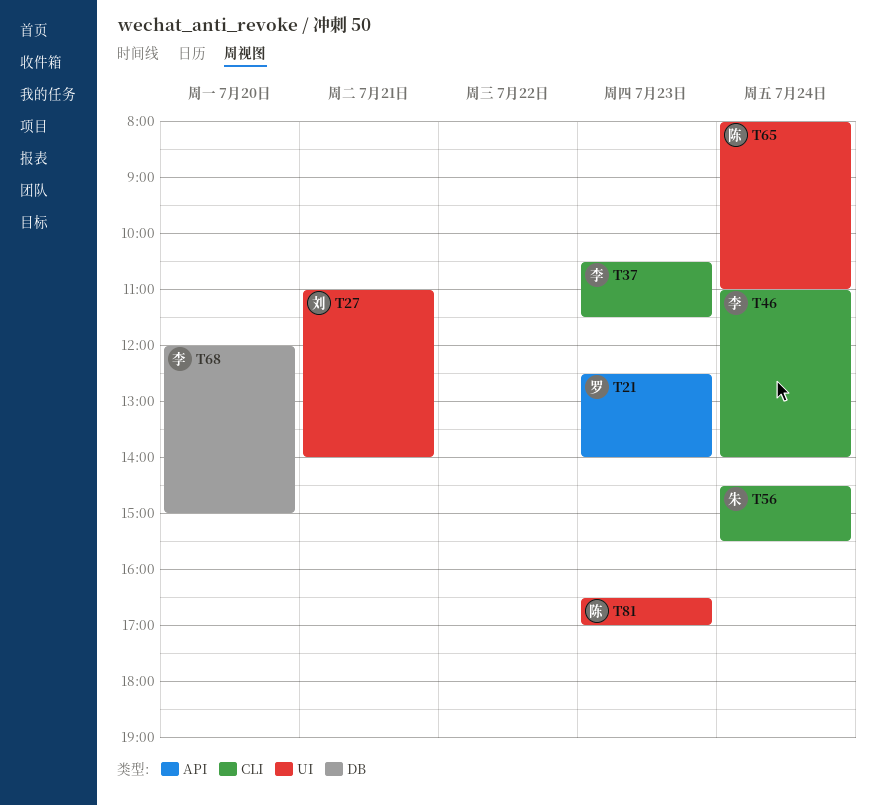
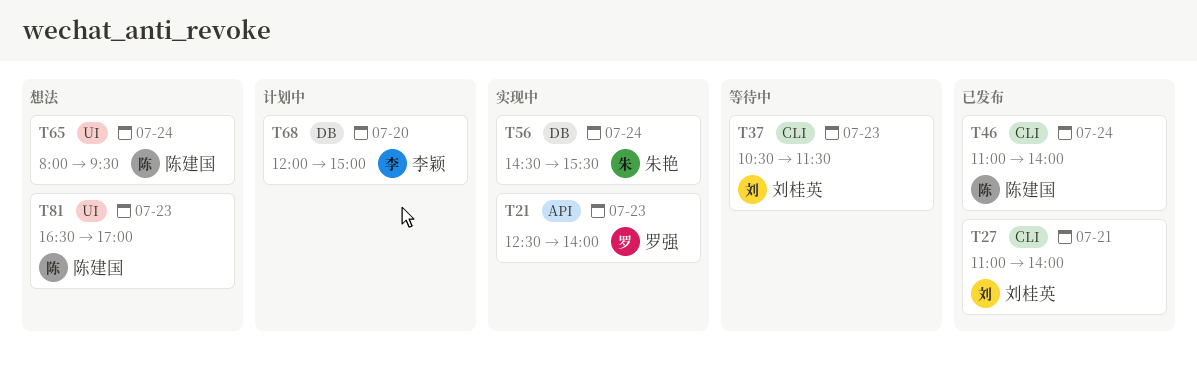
T27, label: UI -> CLI
T37, owner: 李颖 -> 刘桂英
T46, owner: 李颖 -> 陈建国
T56, label: CLI -> DB
T65, ends: 11:00 -> 09:30

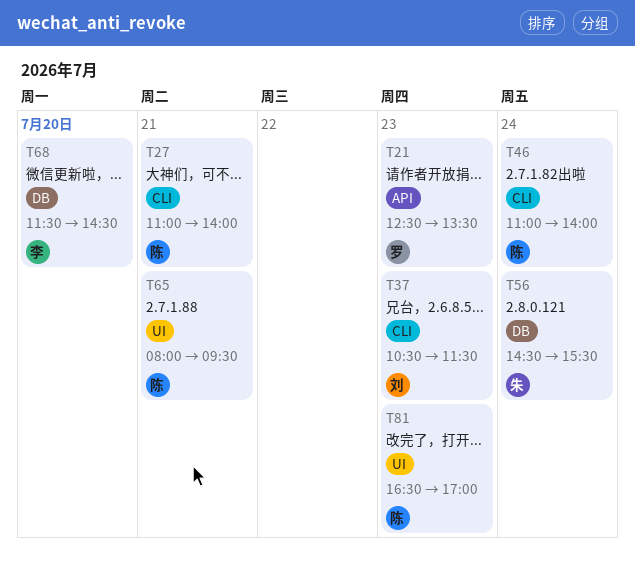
T21, ends: 14:00 -> 13:30
T27, owner: 刘桂英 -> 陈建国
T65, day: Jul 24 -> Jul 21
T68, begins: 12:00 -> 11:30
T68, ends: 15:00 -> 14:30

